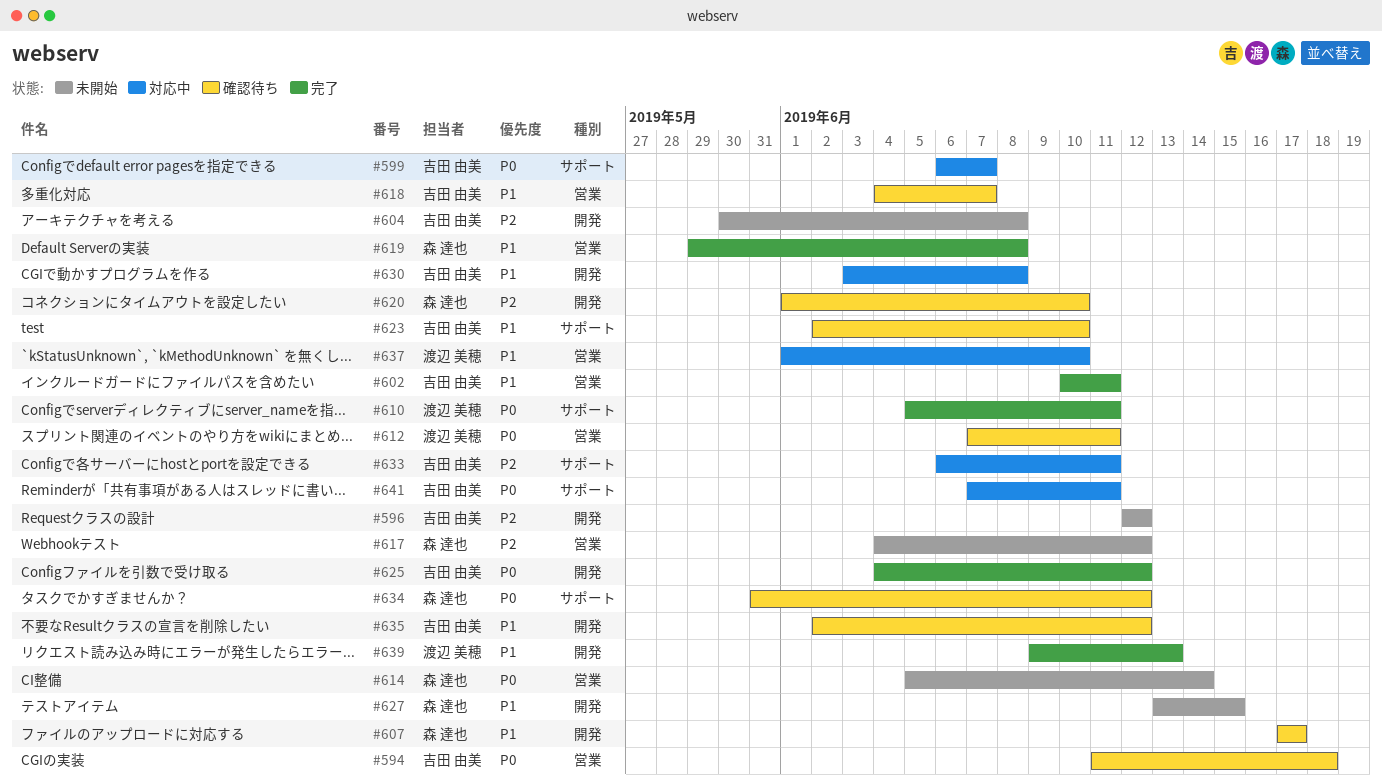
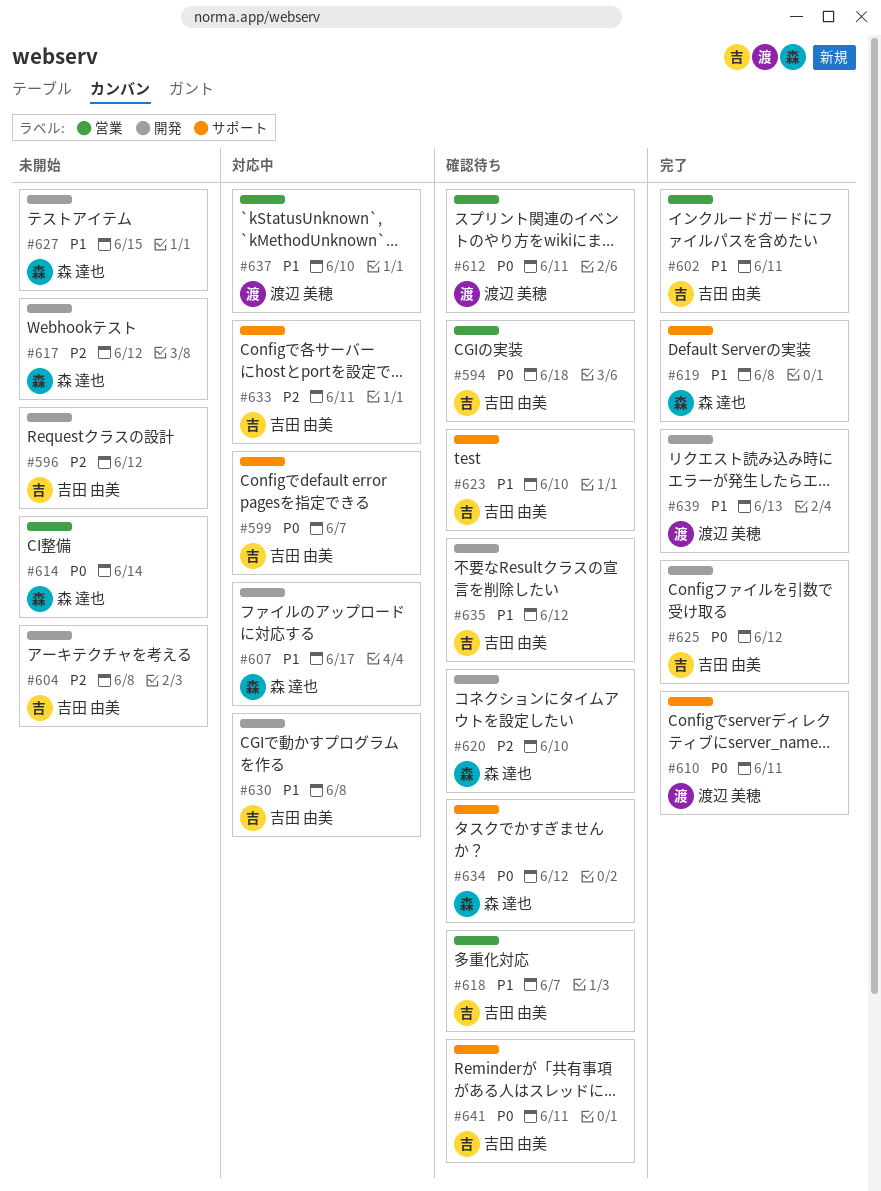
#607, status: 確認待ち -> 対応中
#617, label: 営業 -> 開発
#619, label: 営業 -> サポート
#641, status: 対応中 -> 確認待ち

